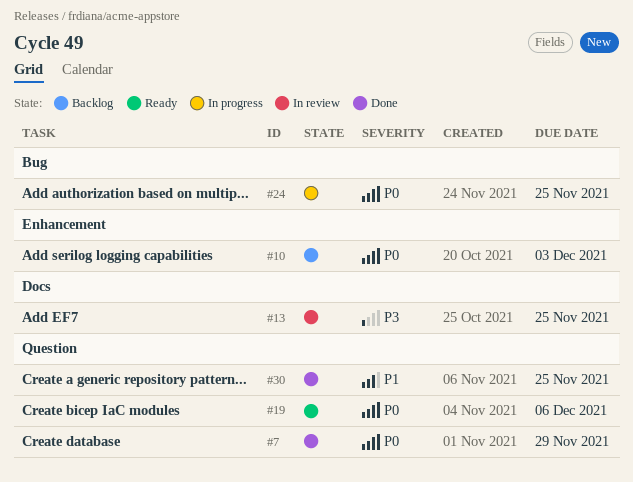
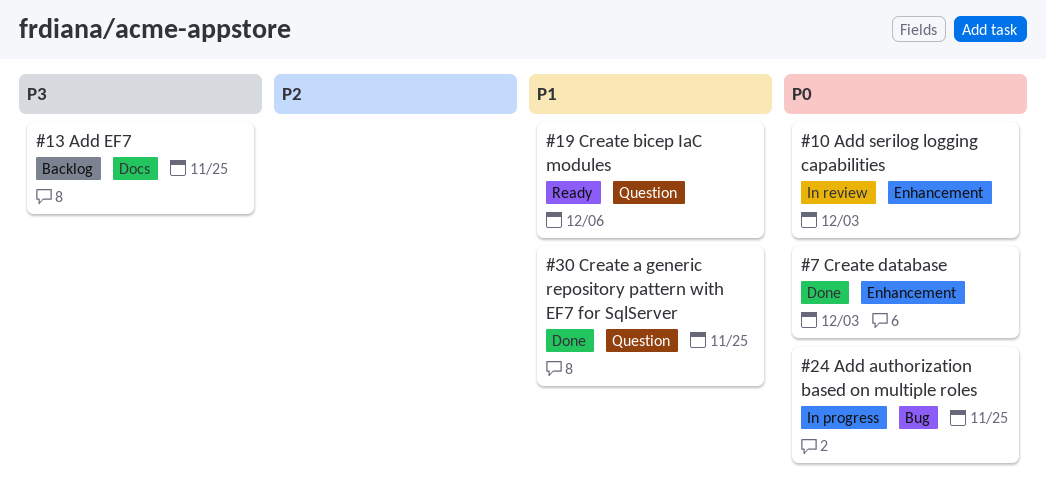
#7, label: Question -> Enhancement
#7, due: Nov 29 -> Dec 3
#10, status: Backlog -> In review
#13, status: In review -> Backlog
#19, priority: P0 -> P1

